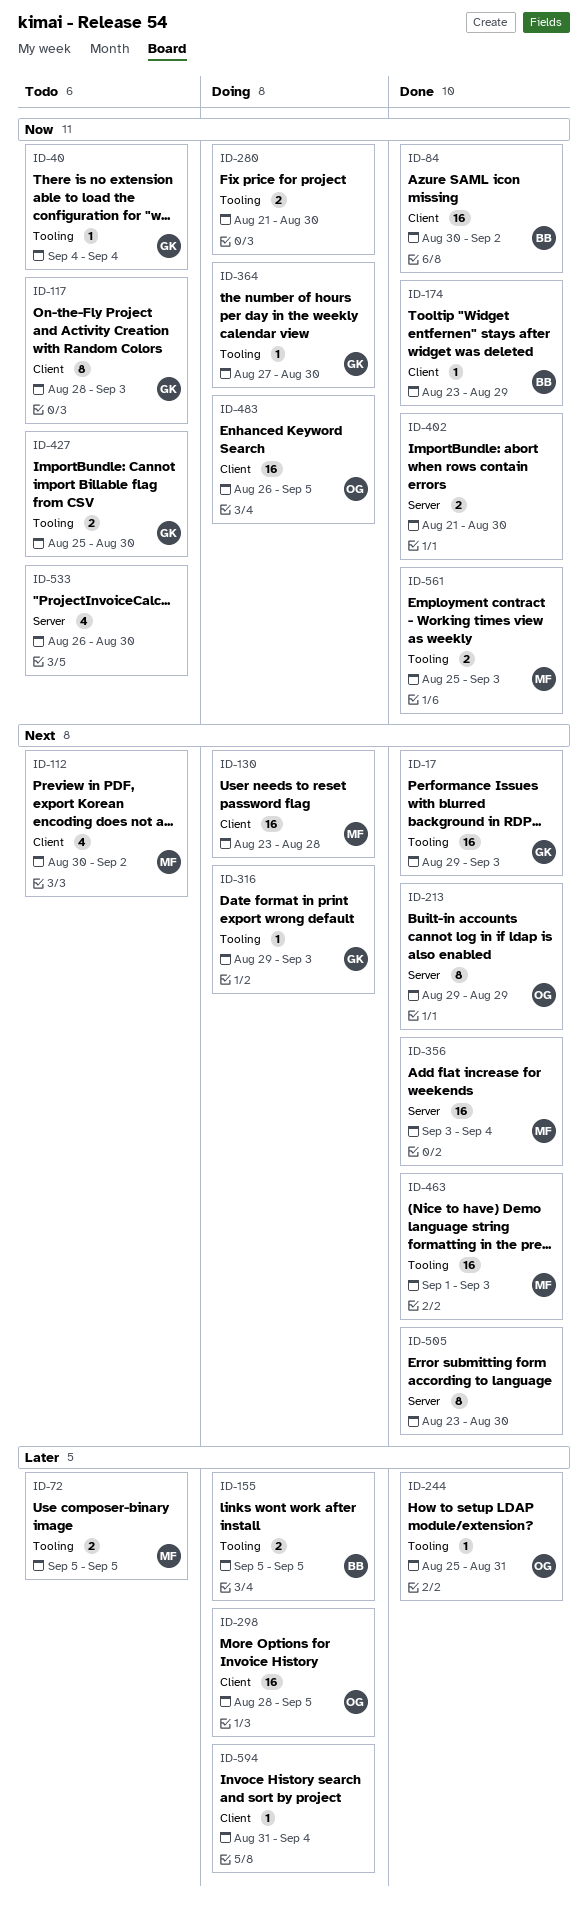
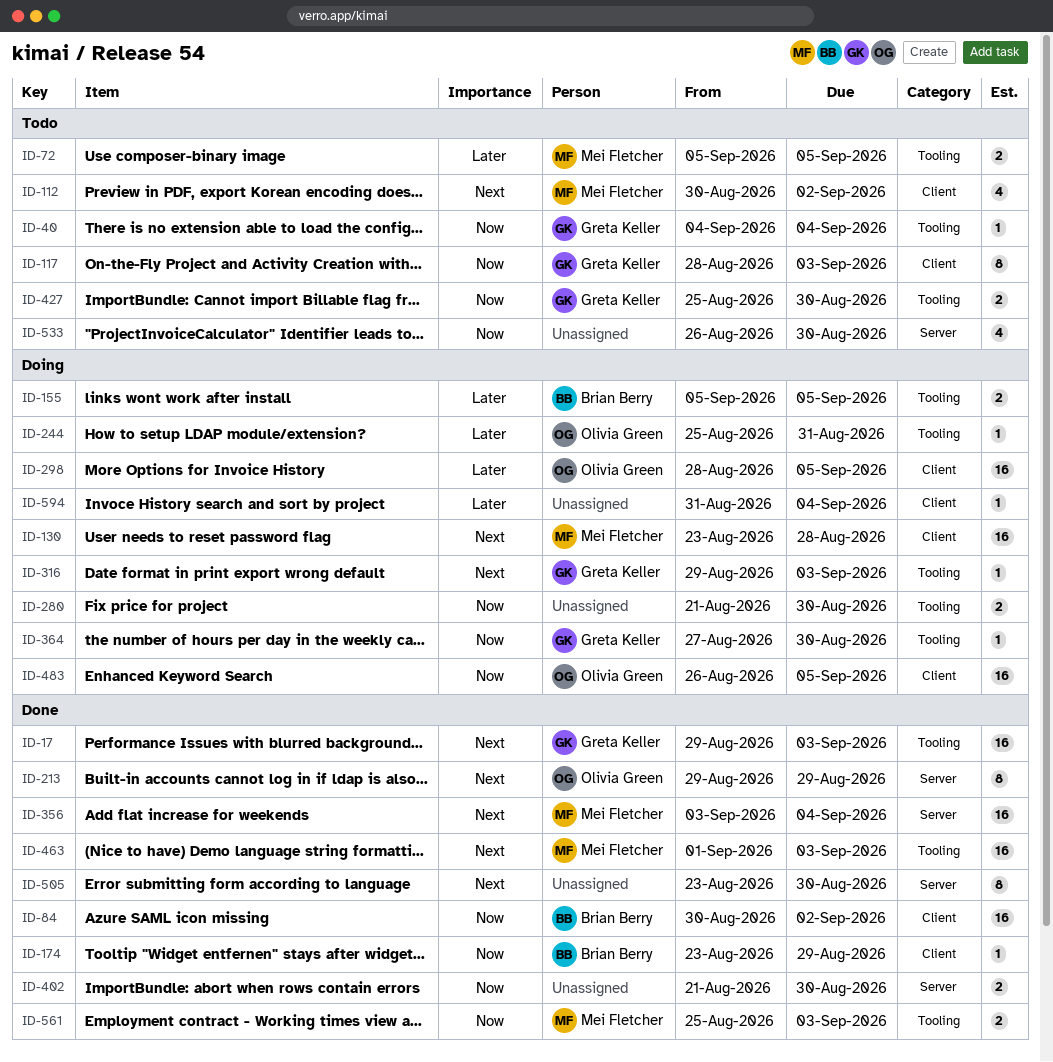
ID-244, status: Done -> Doing

